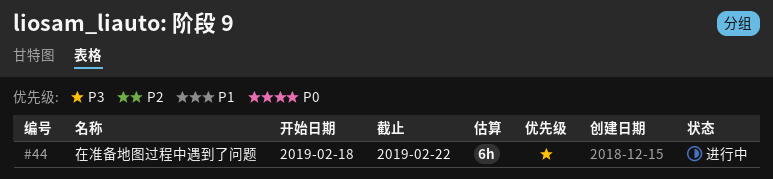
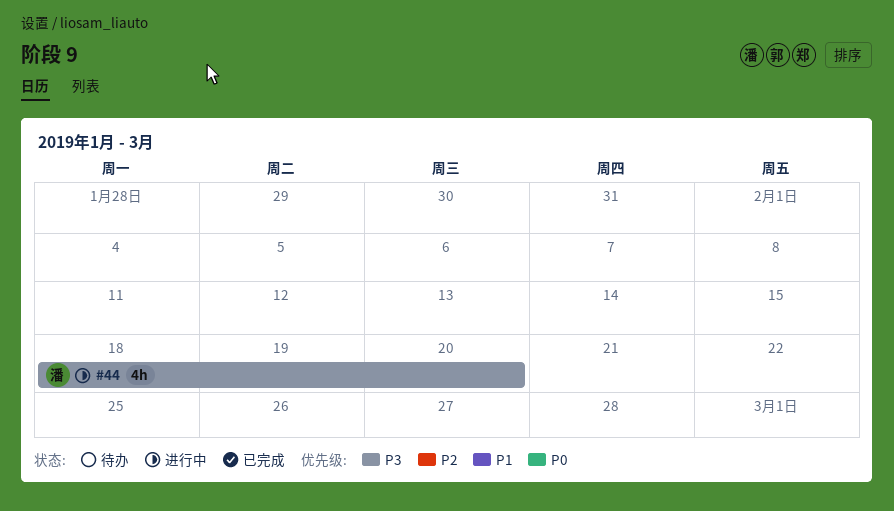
#44, estimate: 6h -> 4h
#44, due: Feb 22 -> Feb 20

